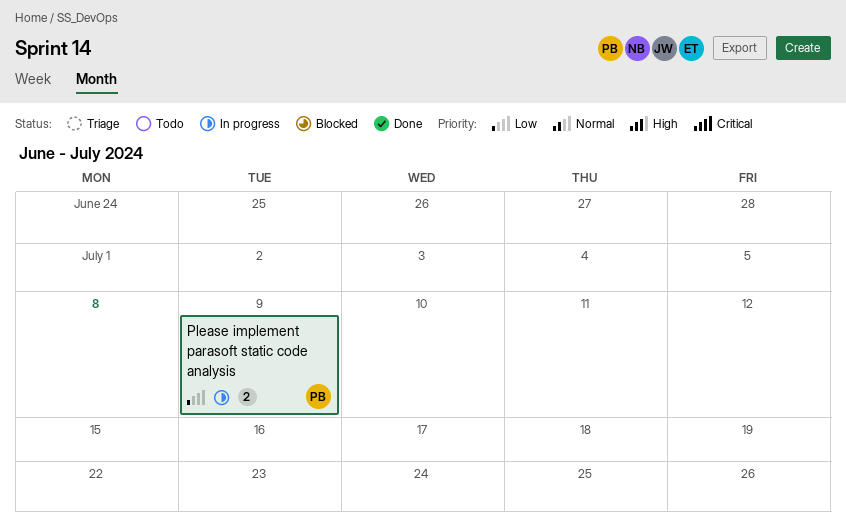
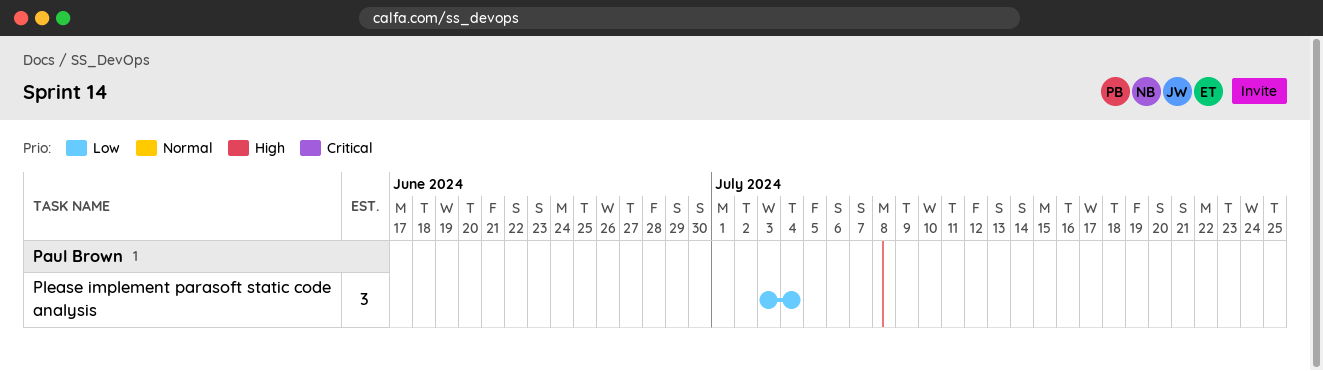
Please implement parasoft static code analysis, estimate: 2 -> 3
Please implement parasoft static code analysis, due: Jul 9 -> Jul 4

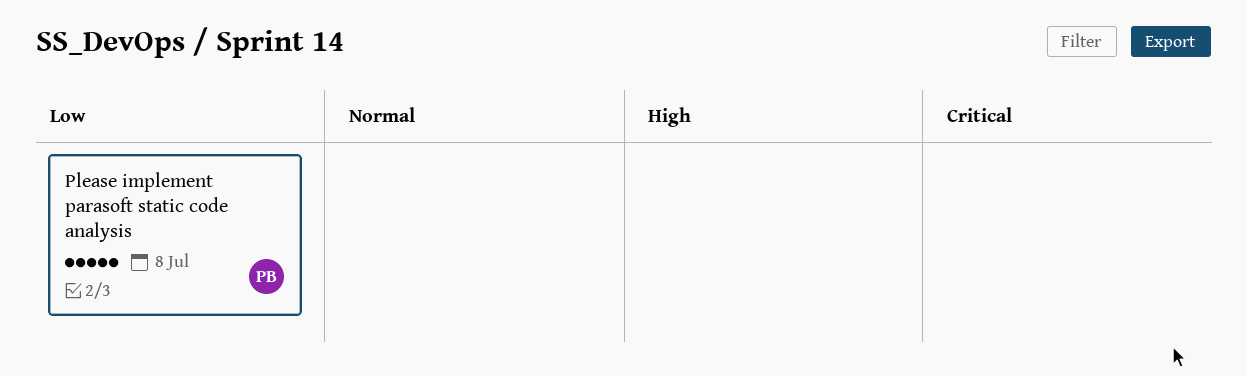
Please implement parasoft static code analysis, estimate: 3 -> 5
Please implement parasoft static code analysis, due: Jul 4 -> Jul 8

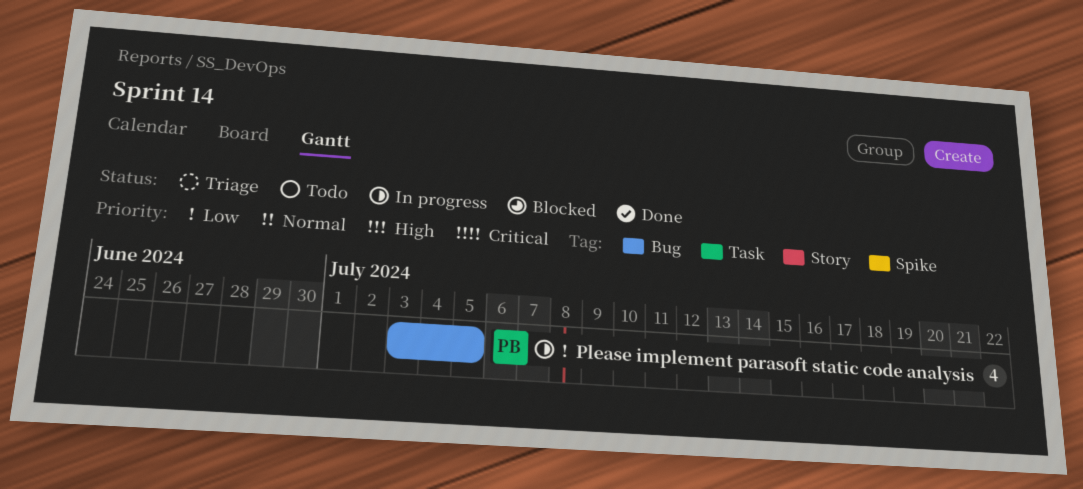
Please implement parasoft static code analysis, estimate: 5 -> 4
Please implement parasoft static code analysis, due: Jul 8 -> Jul 5

